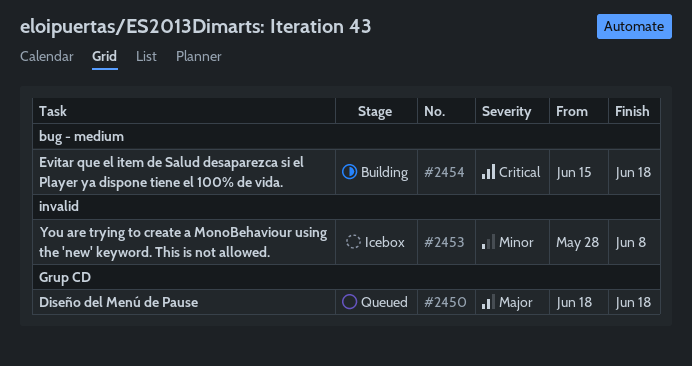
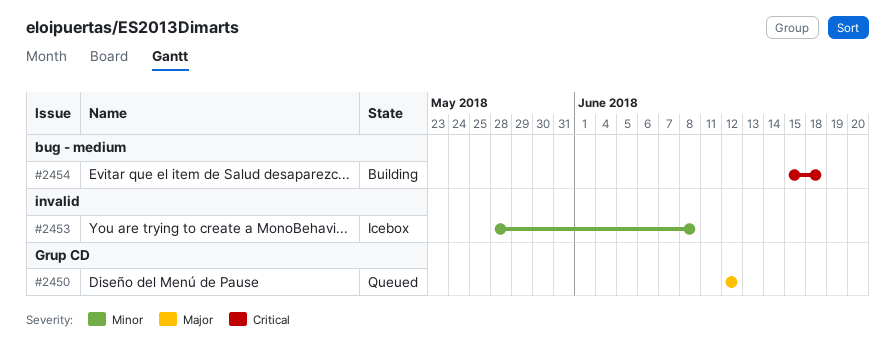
#2450, start: Jun 18 -> Jun 12
#2450, due: Jun 18 -> Jun 12

